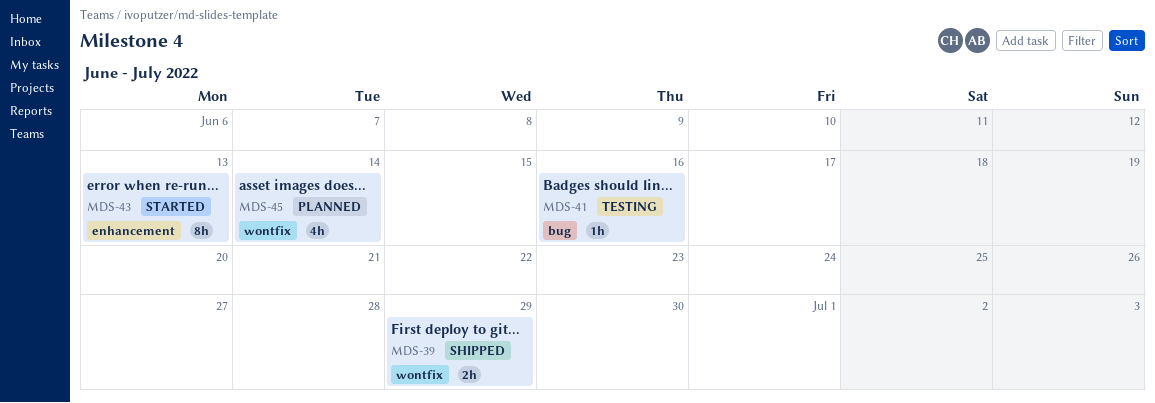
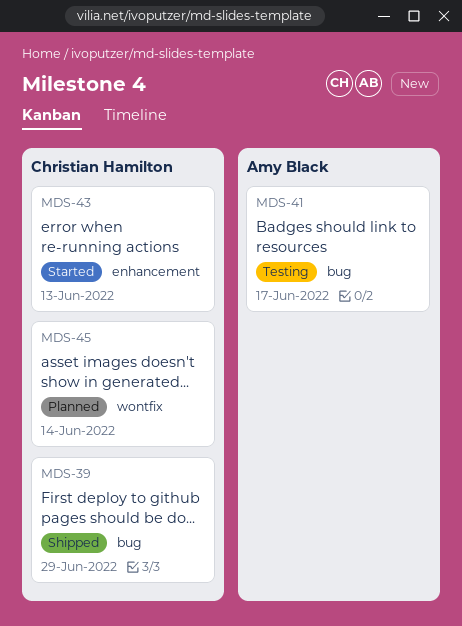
MDS-39, label: wontfix -> bug
MDS-41, due: Jun 16 -> Jun 17

